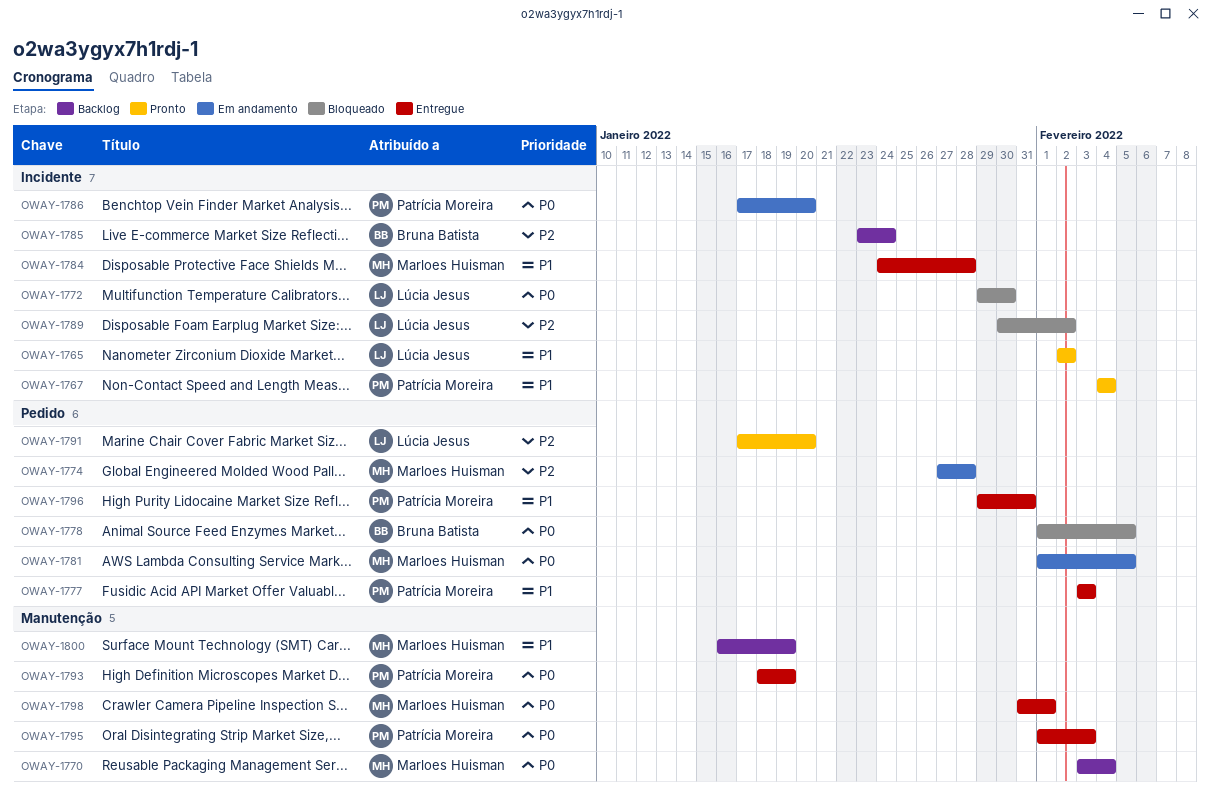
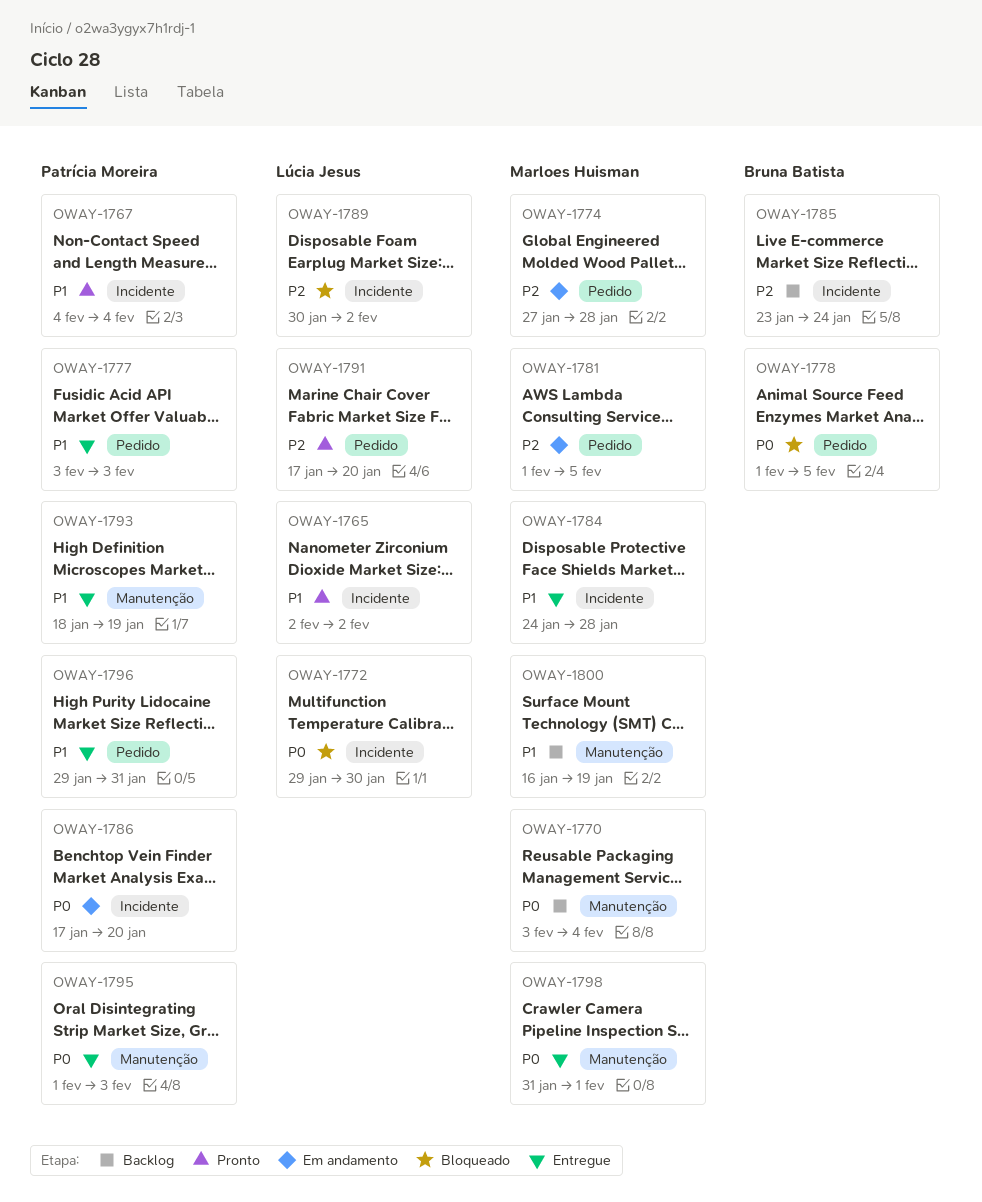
OWAY-1781, priority: P0 -> P2
OWAY-1793, priority: P0 -> P1

